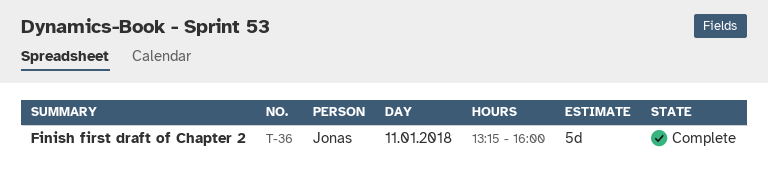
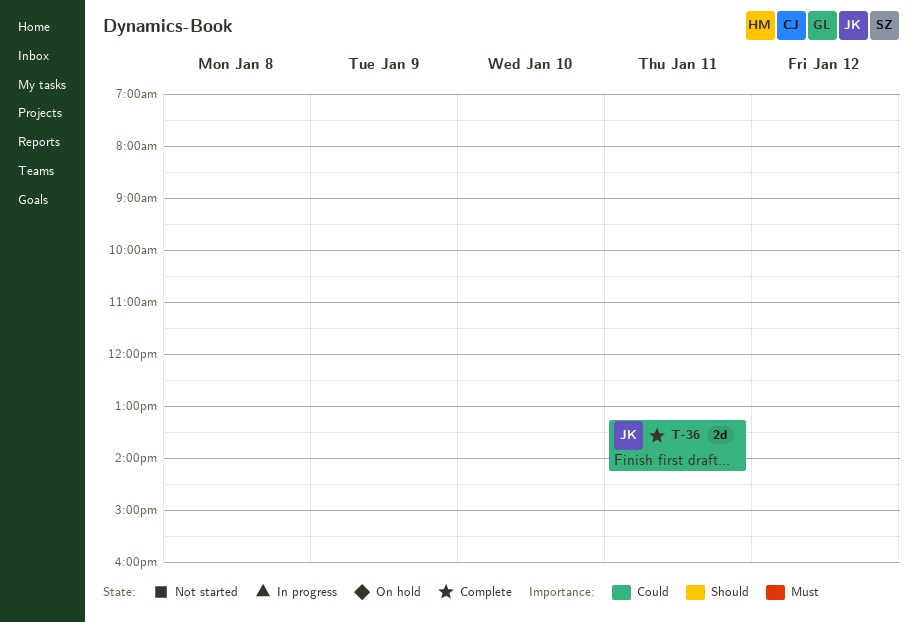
T-36, estimate: 5d -> 2d
T-36, ends: 16:00 -> 14:15

